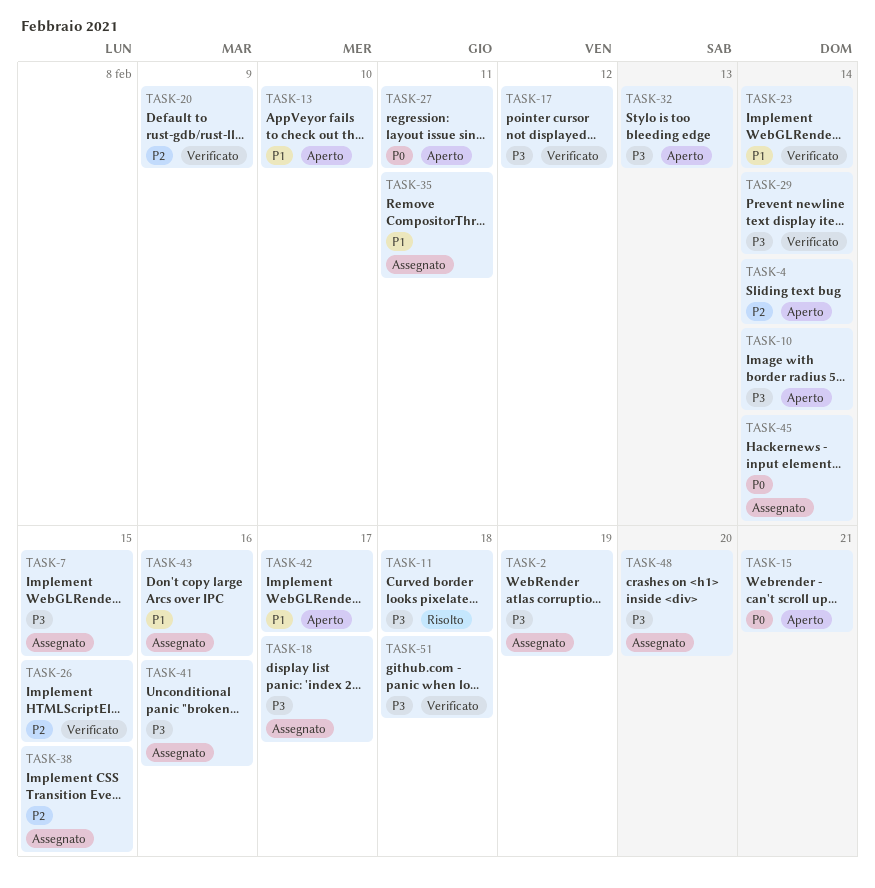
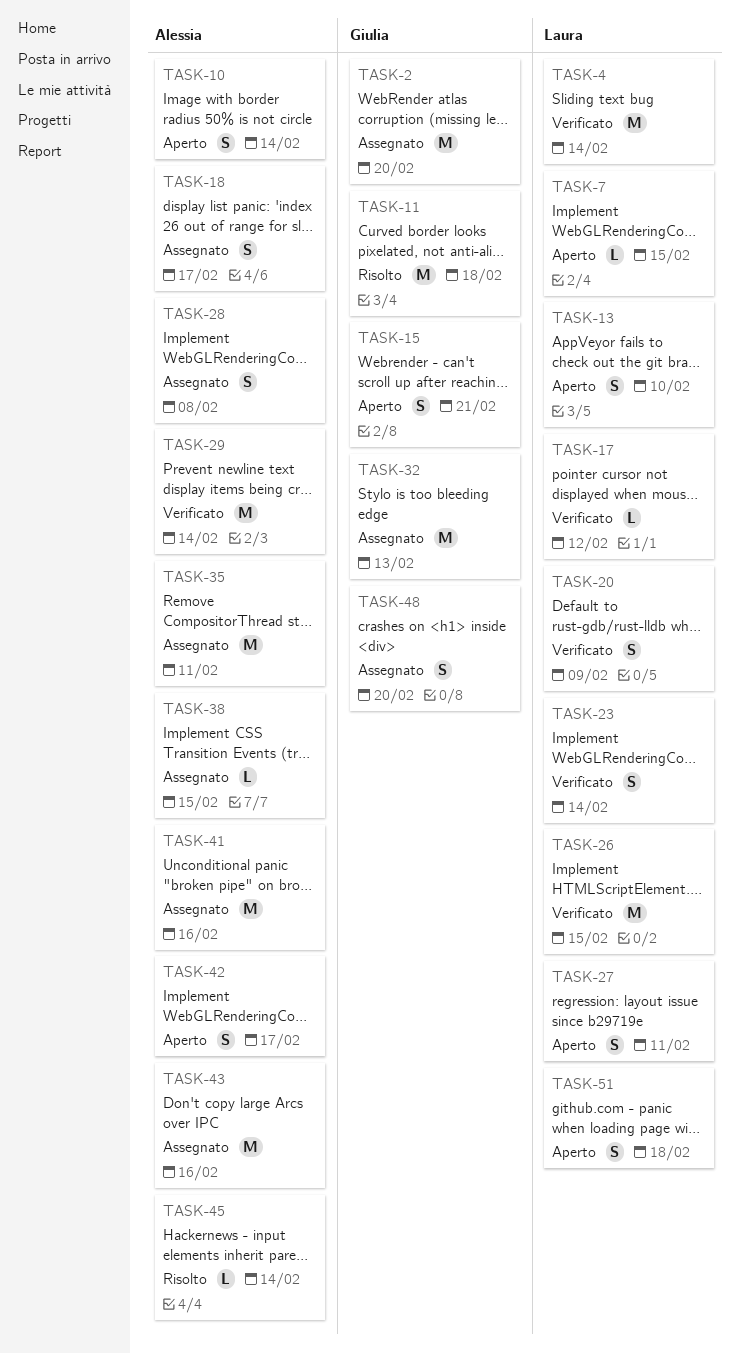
TASK-2, due: Feb 19 -> Feb 20
TASK-4, status: Aperto -> Verificato
TASK-7, status: Assegnato -> Aperto
TASK-28: none -> present
TASK-32, status: Aperto -> Assegnato
TASK-45, status: Assegnato -> Risolto
TASK-51, status: Verificato -> Aperto

